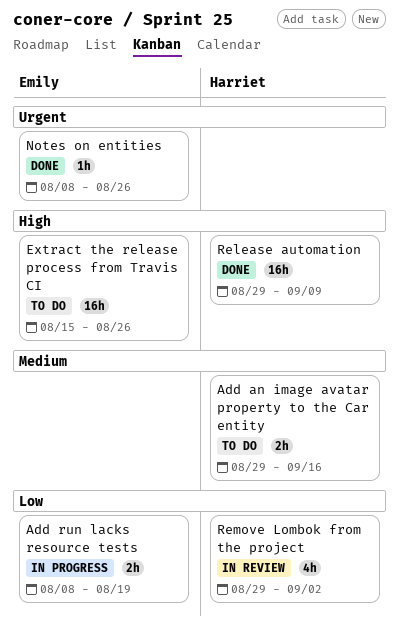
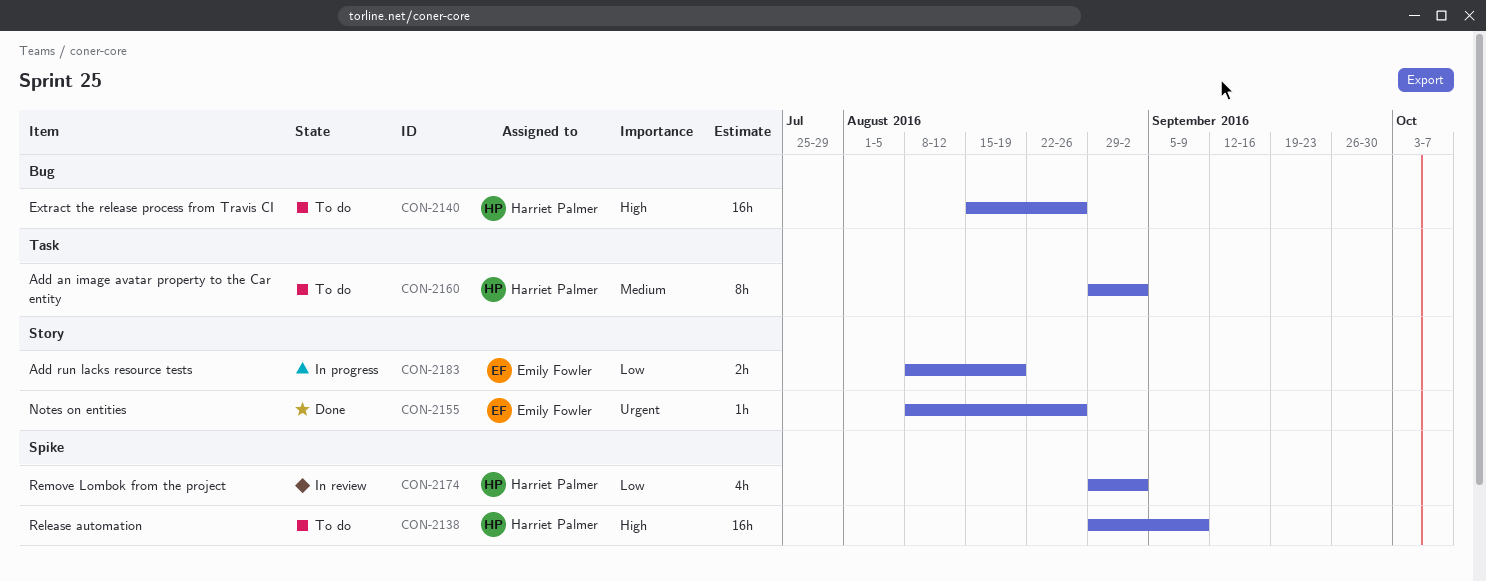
Add an image avatar property to the Car entity, estimate: 2h -> 8h
Add an image avatar property to the Car entity, due: Sep 16 -> Sep 2
Extract the release process from Travis CI, owner: Emily Fowler -> Harriet Palmer
Release automation, status: Done -> To do

